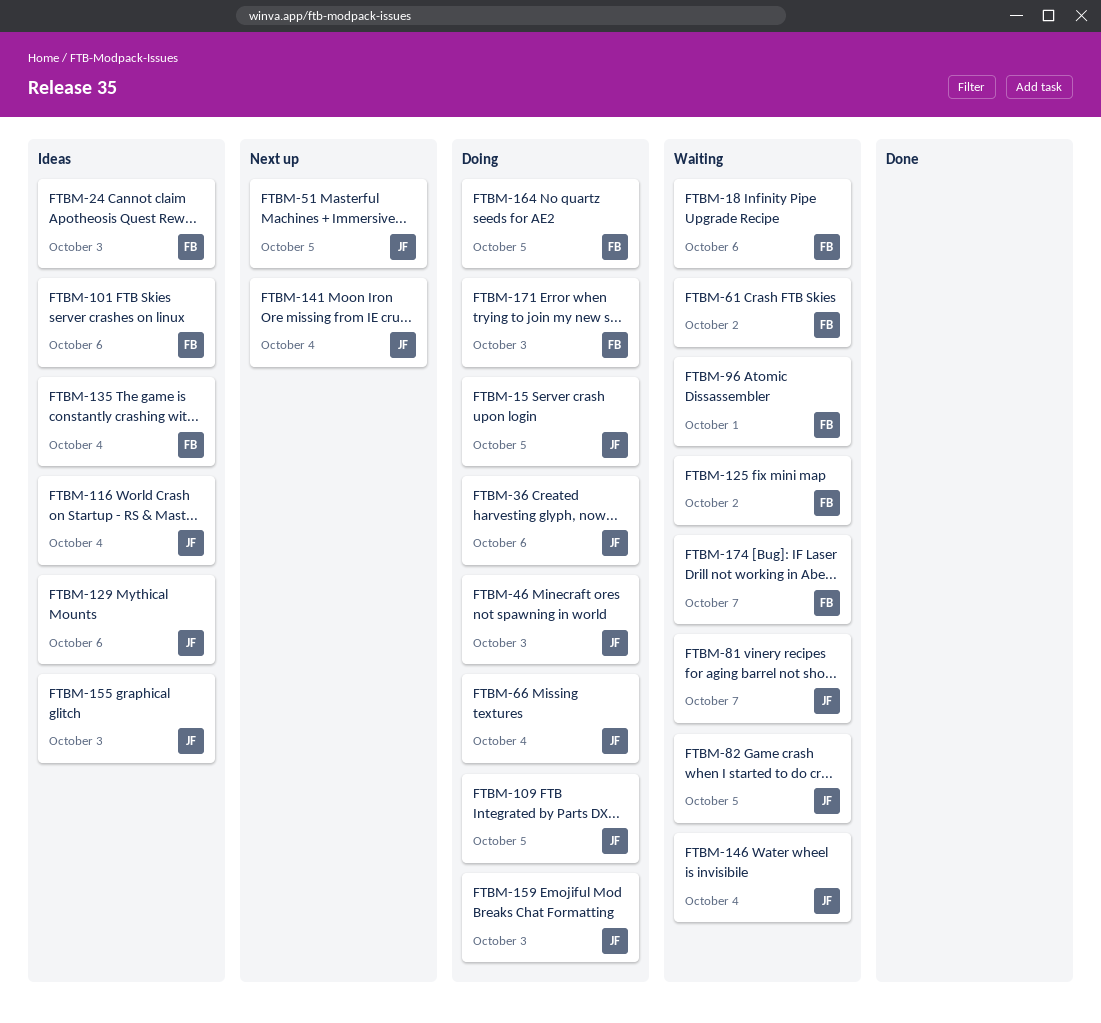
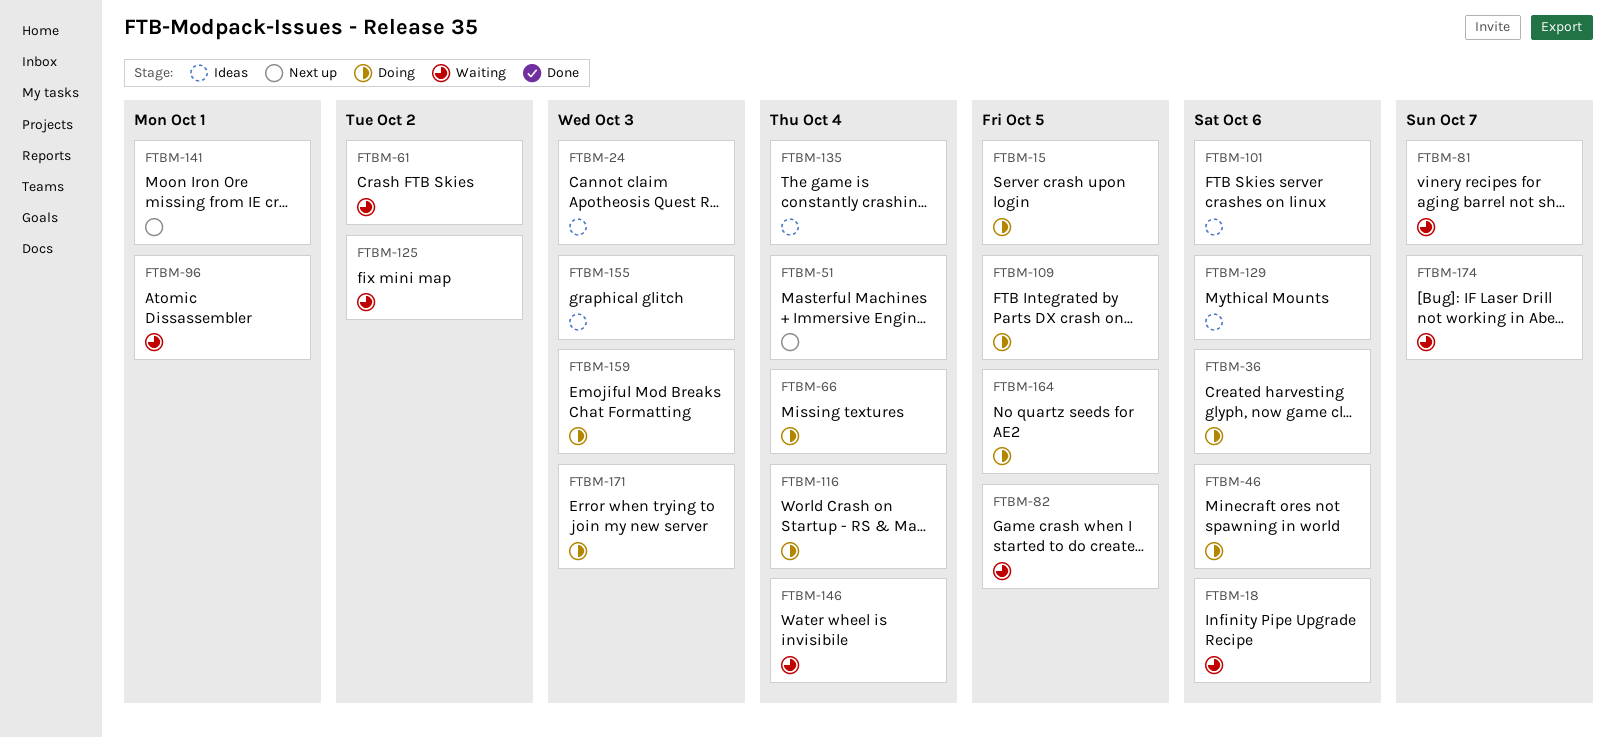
FTBM-46, due: Oct 3 -> Oct 6
FTBM-51, due: Oct 5 -> Oct 4
FTBM-116, status: Ideas -> Doing
FTBM-141, due: Oct 4 -> Oct 1

